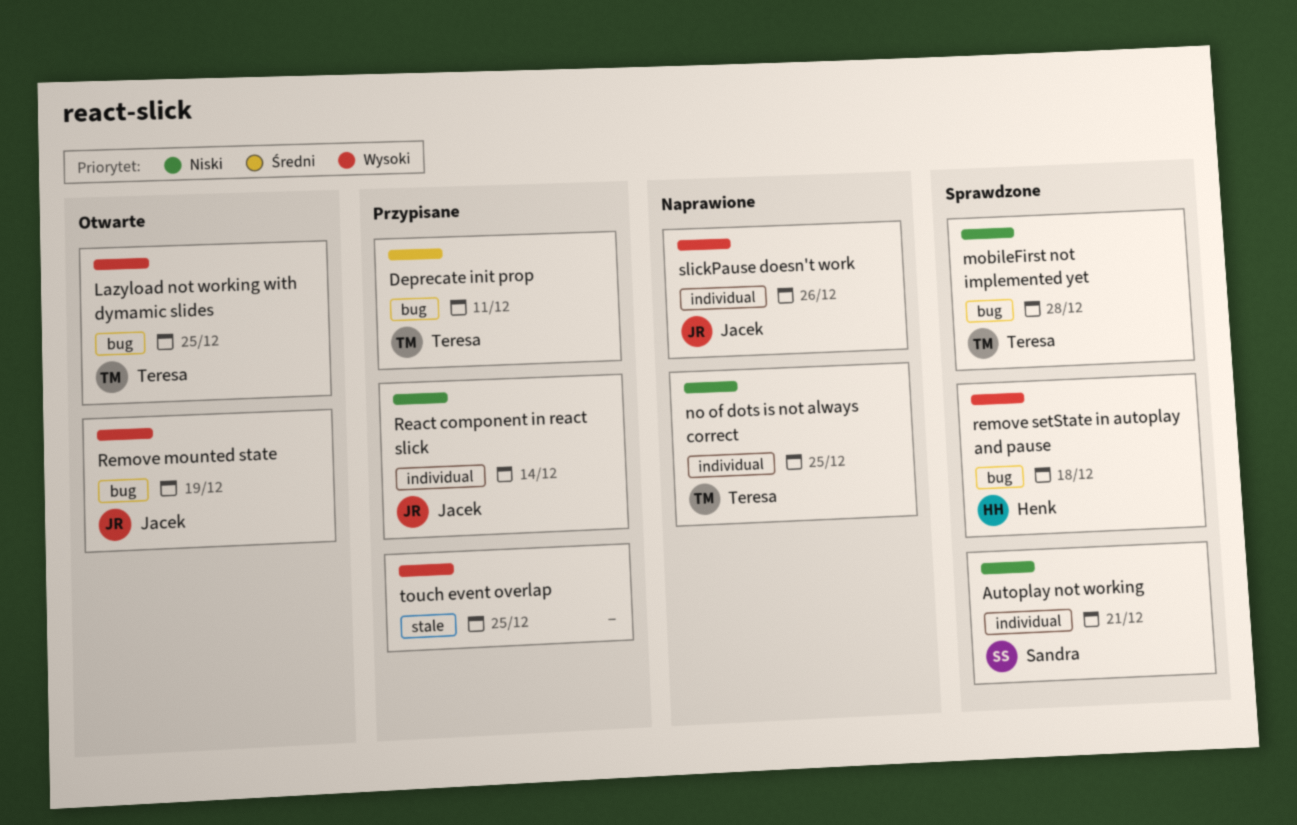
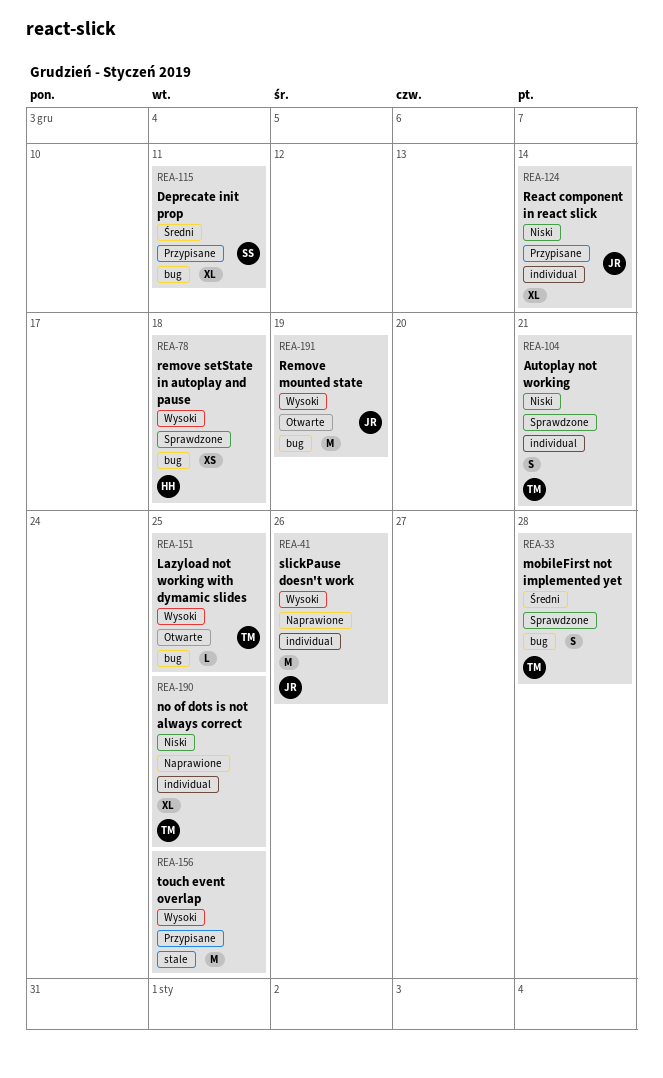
Autoplay not working, owner: Sandra -> Teresa
Deprecate init prop, owner: Teresa -> Sandra
mobileFirst not implemented yet, priority: Niski -> Średni

